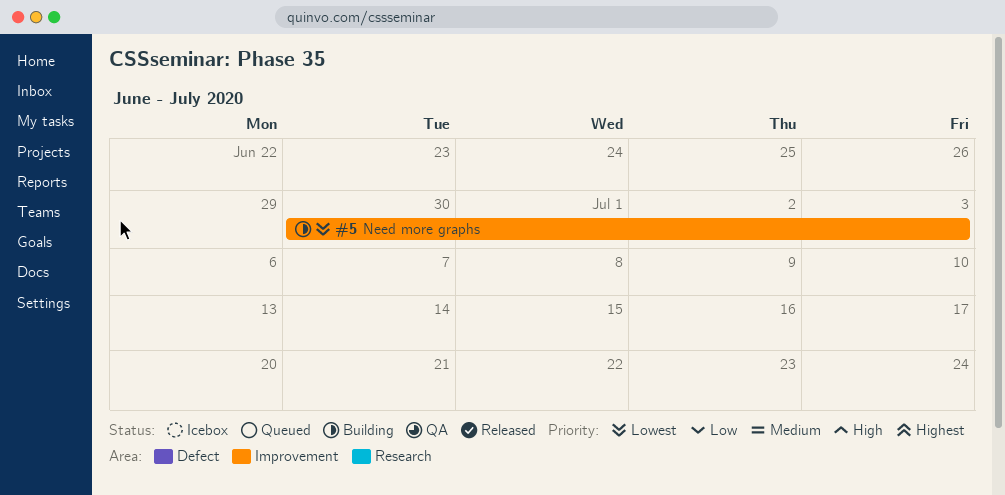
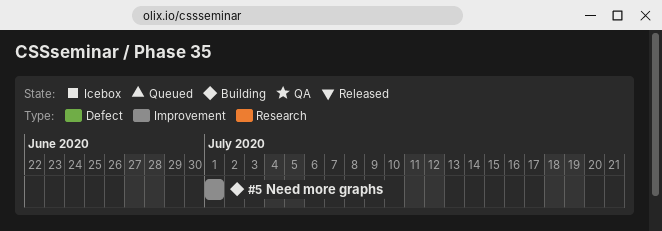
#5, start: Jun 30 -> Jul 1
#5, due: Jul 3 -> Jul 1

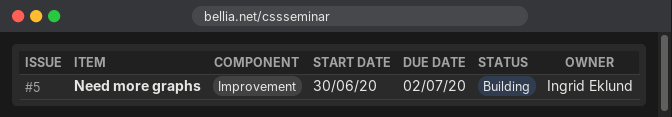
#5, start: Jul 1 -> Jun 30
#5, due: Jul 1 -> Jul 2

